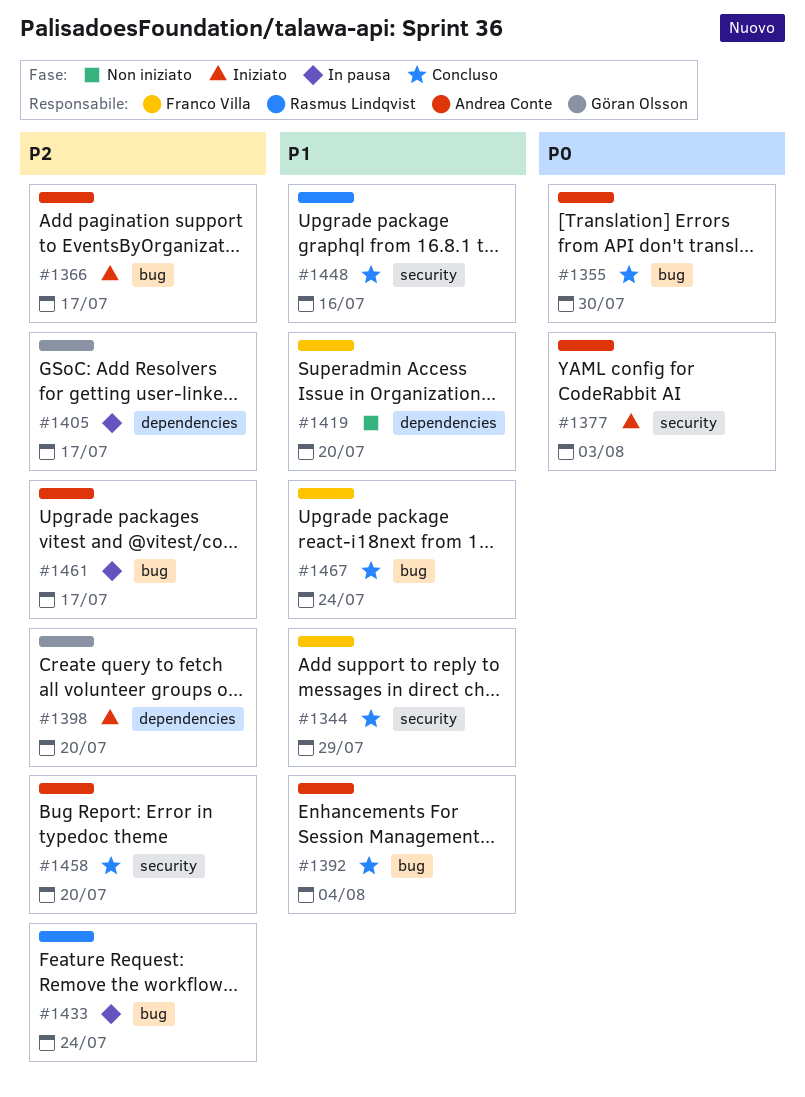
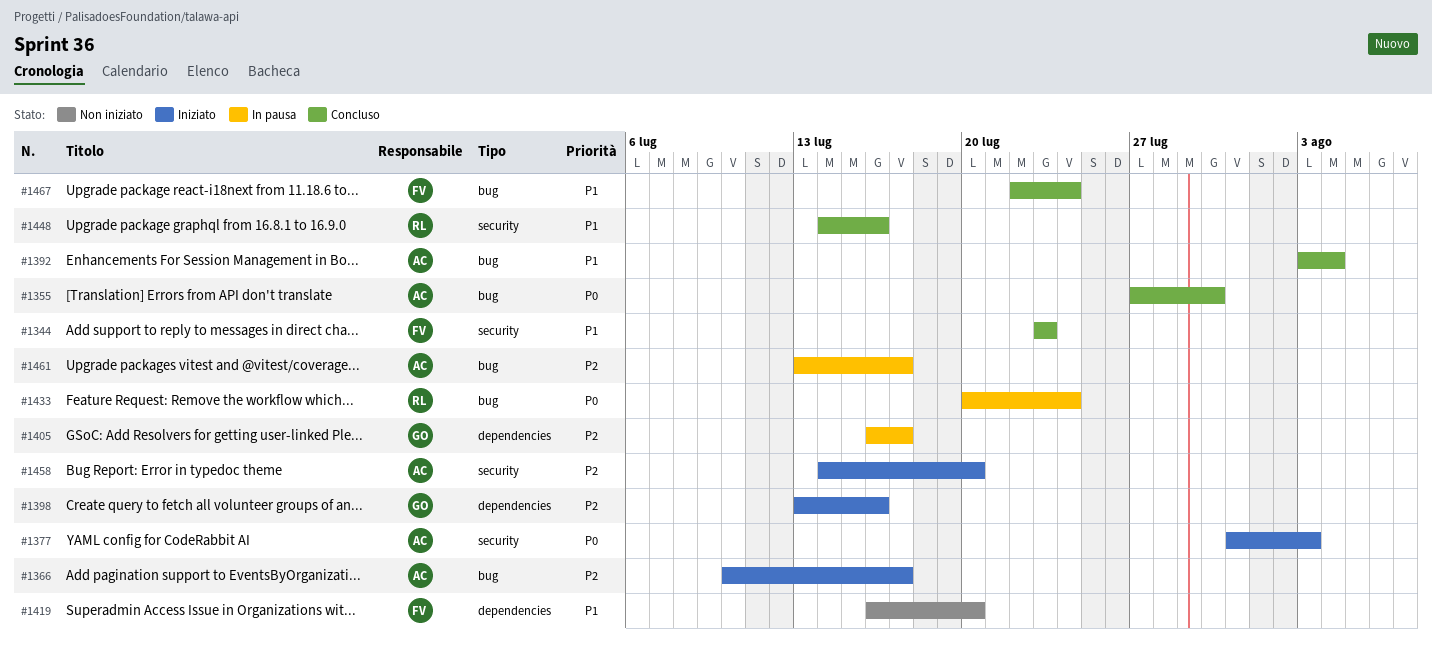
#1344, due: Jul 29 -> Jul 23
#1398, due: Jul 20 -> Jul 16
#1433, priority: P2 -> P0
#1458, status: Concluso -> Iniziato

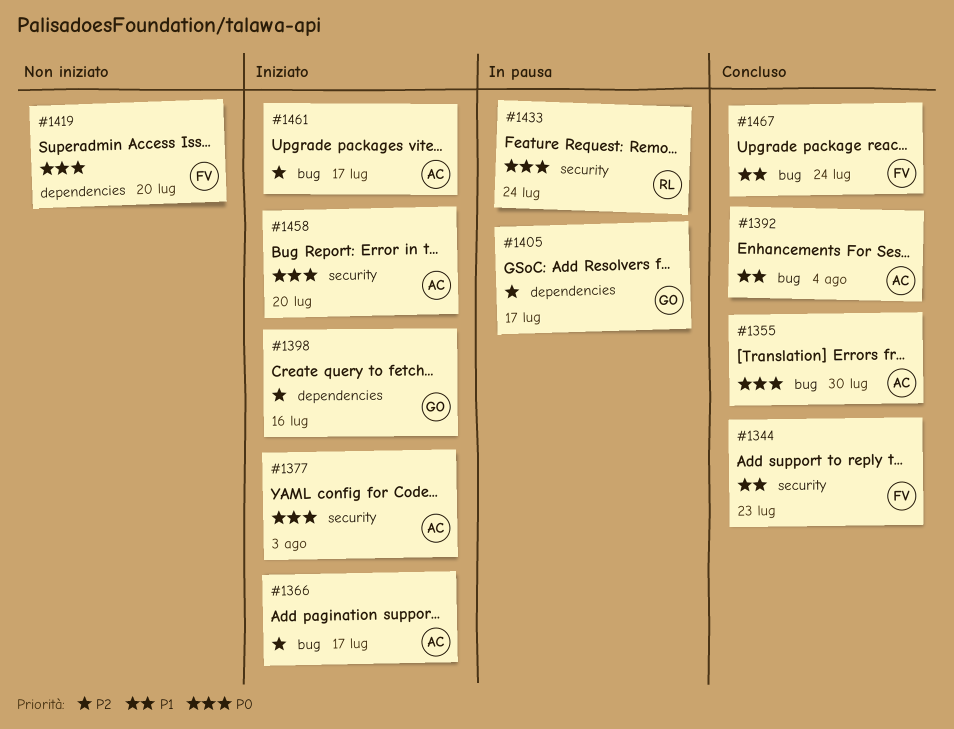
#1419, priority: P1 -> P0
#1433, label: bug -> security
#1448: present -> none
#1458, priority: P2 -> P0
#1461, status: In pausa -> Iniziato

